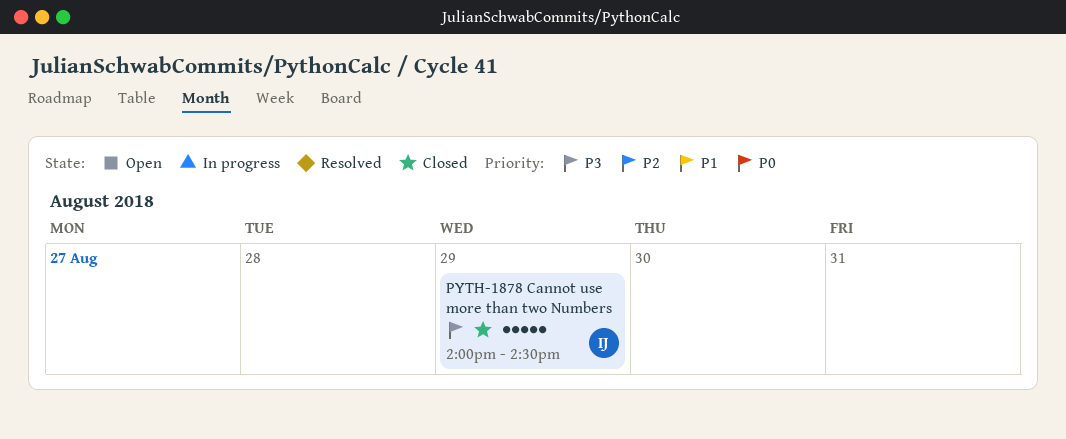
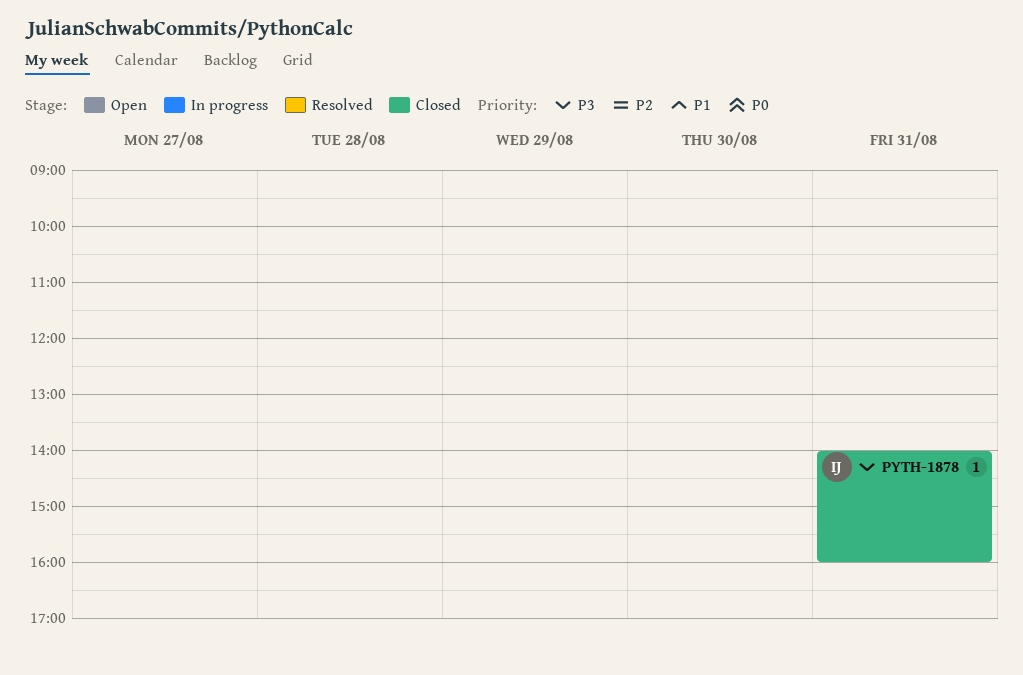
PYTH-1878, estimate: 5 -> 1
PYTH-1878, day: Aug 29 -> Aug 31
PYTH-1878, ends: 14:30 -> 16:00

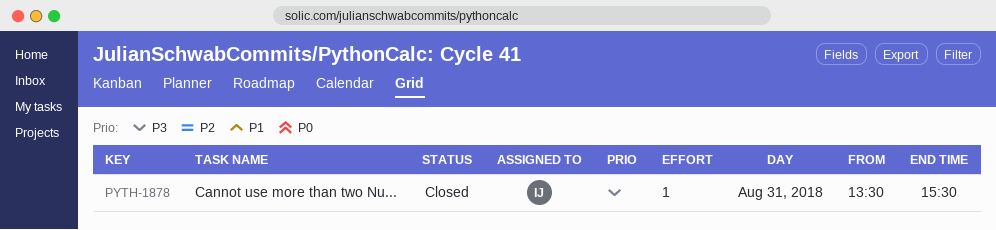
PYTH-1878, begins: 14:00 -> 13:30
PYTH-1878, ends: 16:00 -> 15:30

